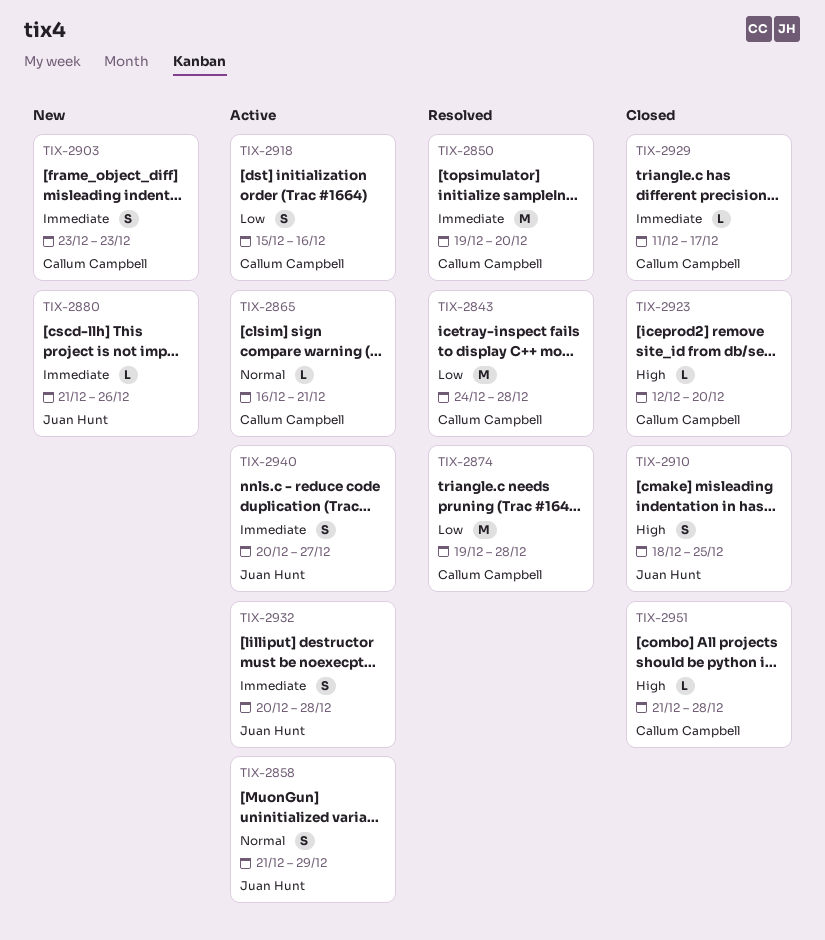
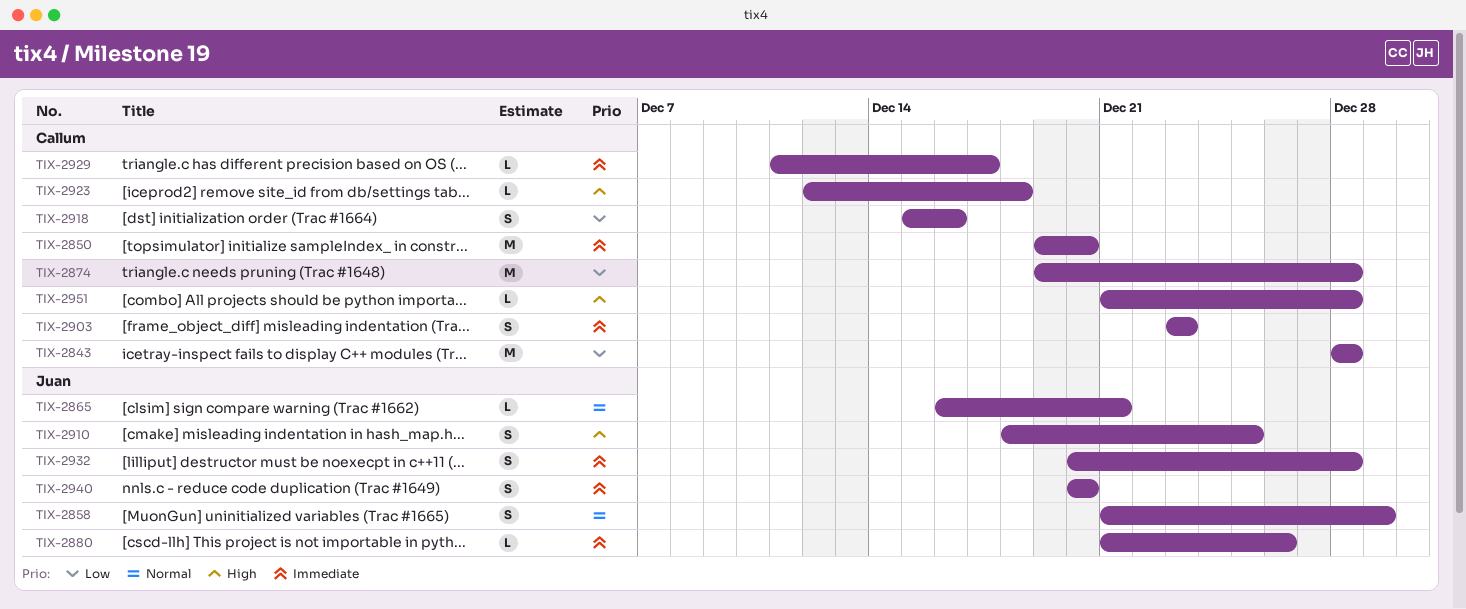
TIX-2843, start: Dec 24 -> Dec 28
TIX-2865, owner: Callum Campbell -> Juan Hunt
TIX-2923, due: Dec 20 -> Dec 18
TIX-2940, due: Dec 27 -> Dec 20

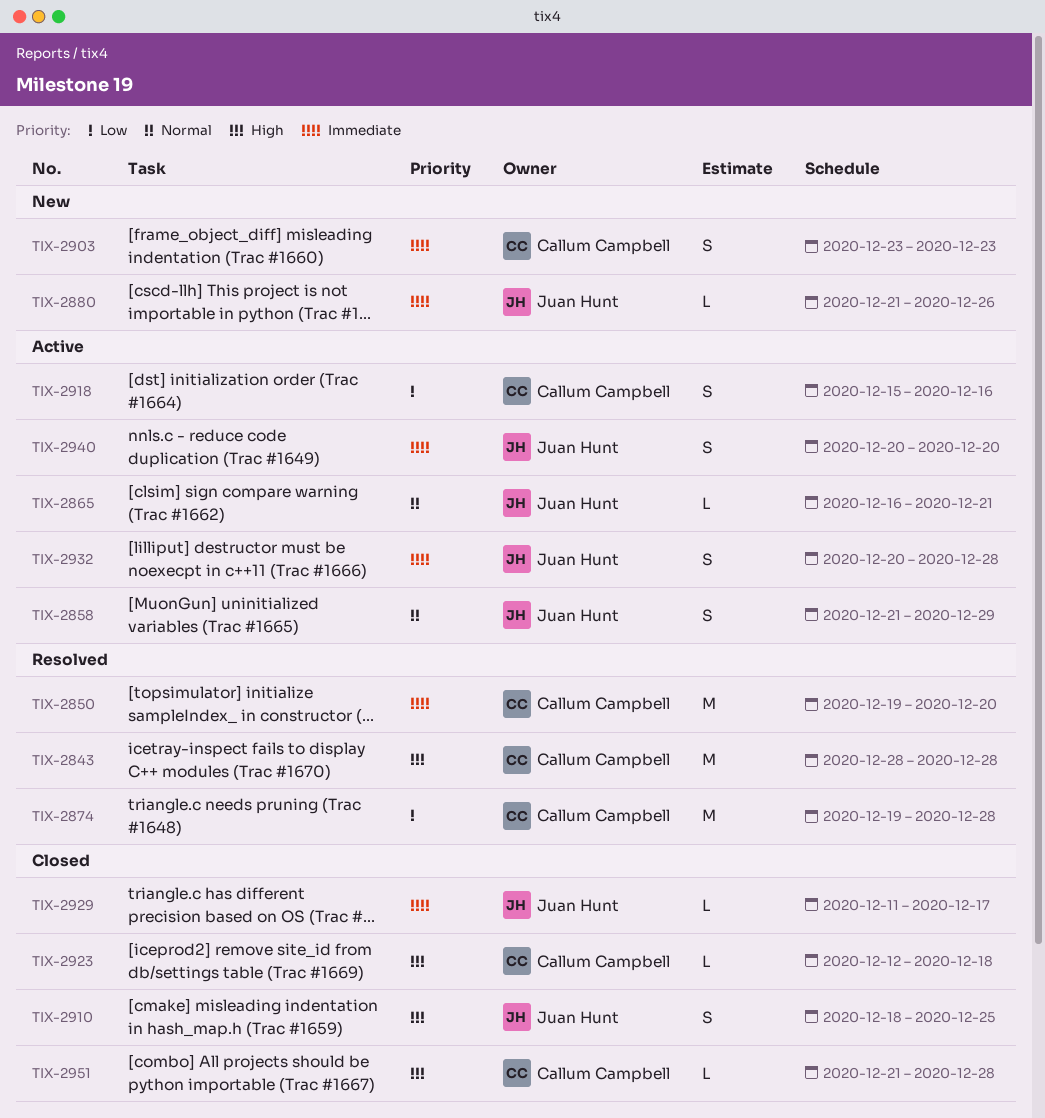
TIX-2843, priority: Low -> High
TIX-2929, owner: Callum Campbell -> Juan Hunt

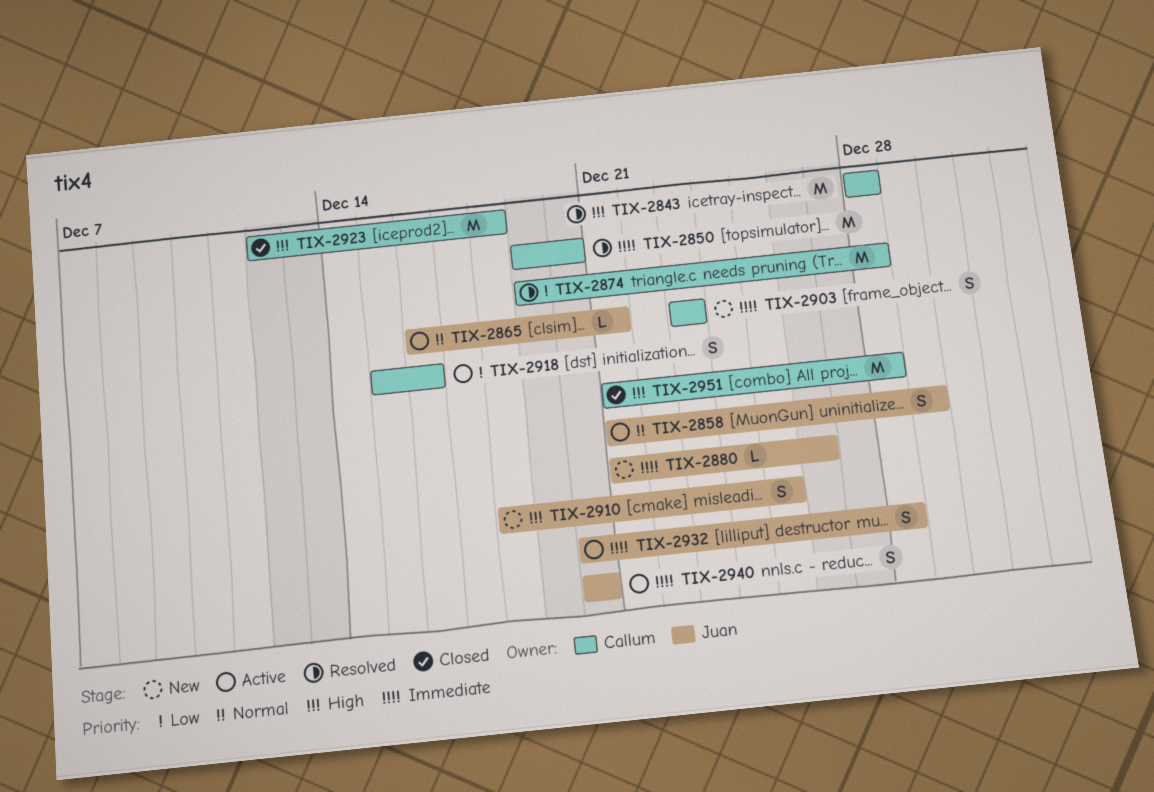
TIX-2910, status: Closed -> New
TIX-2923, estimate: L -> M
TIX-2929: present -> none
TIX-2951, estimate: L -> M

